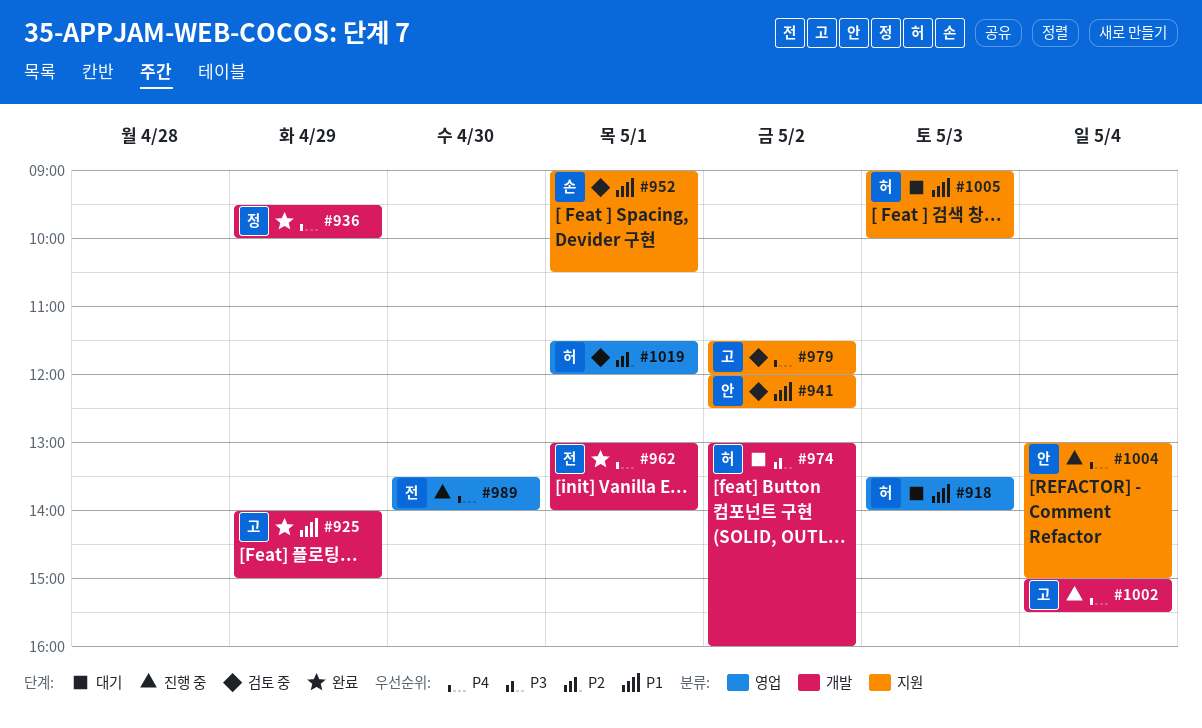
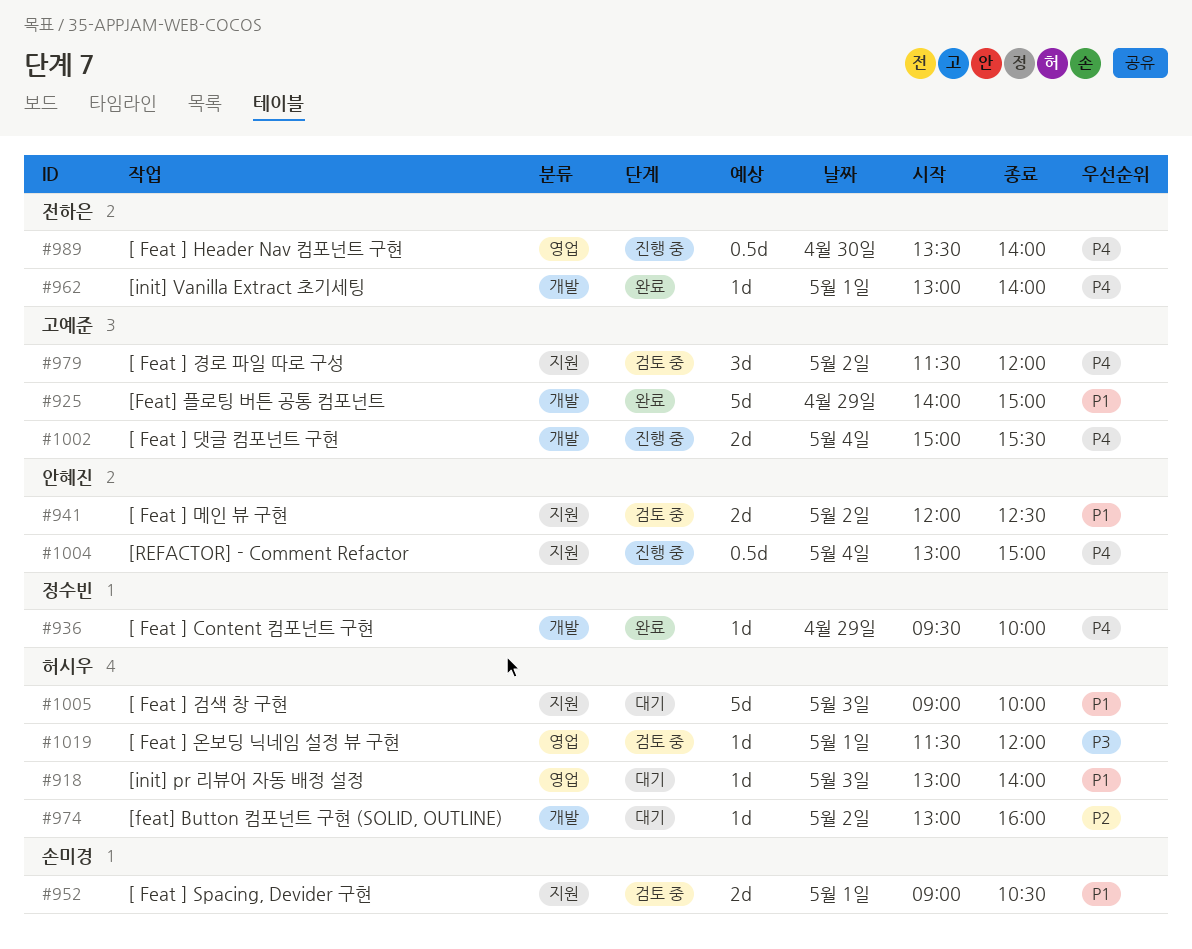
#918, begins: 13:30 -> 13:00
#974, priority: P3 -> P2
#1019, priority: P2 -> P3

